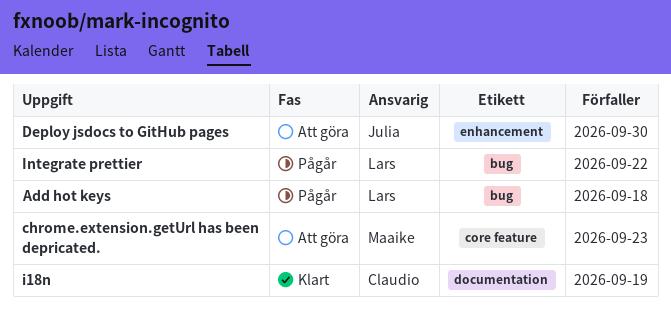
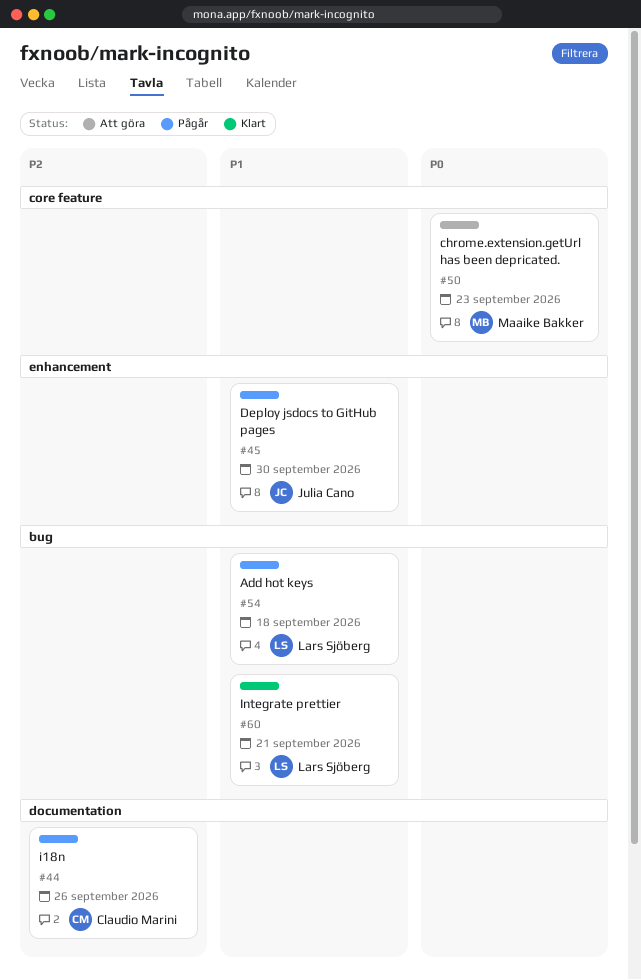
Deploy jsdocs to GitHub pages, status: Att göra -> Pågår
i18n, status: Klart -> Pågår
i18n, due: Sep 19 -> Sep 26
Integrate prettier, status: Pågår -> Klart
Integrate prettier, due: Sep 22 -> Sep 21

